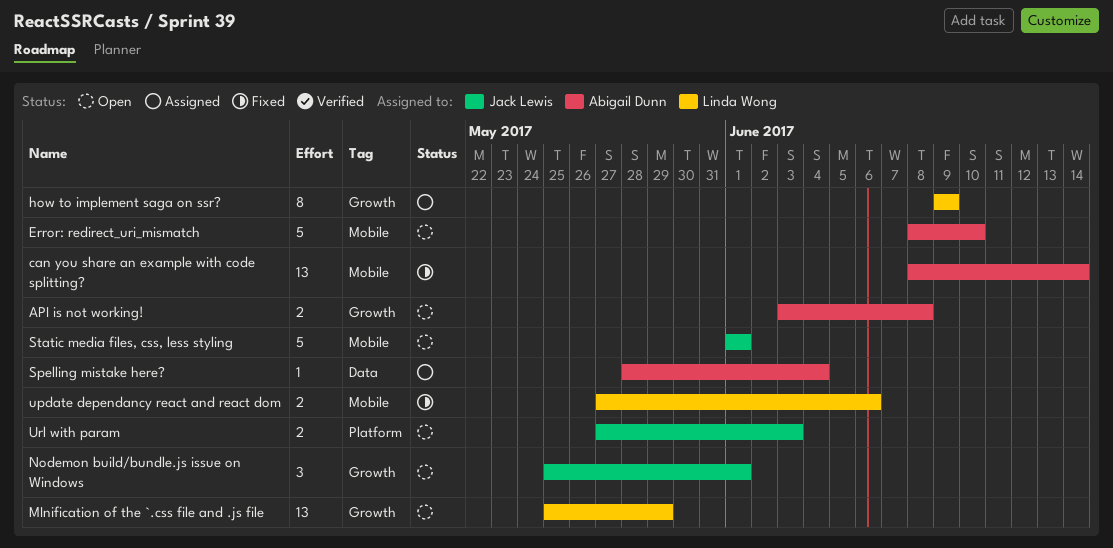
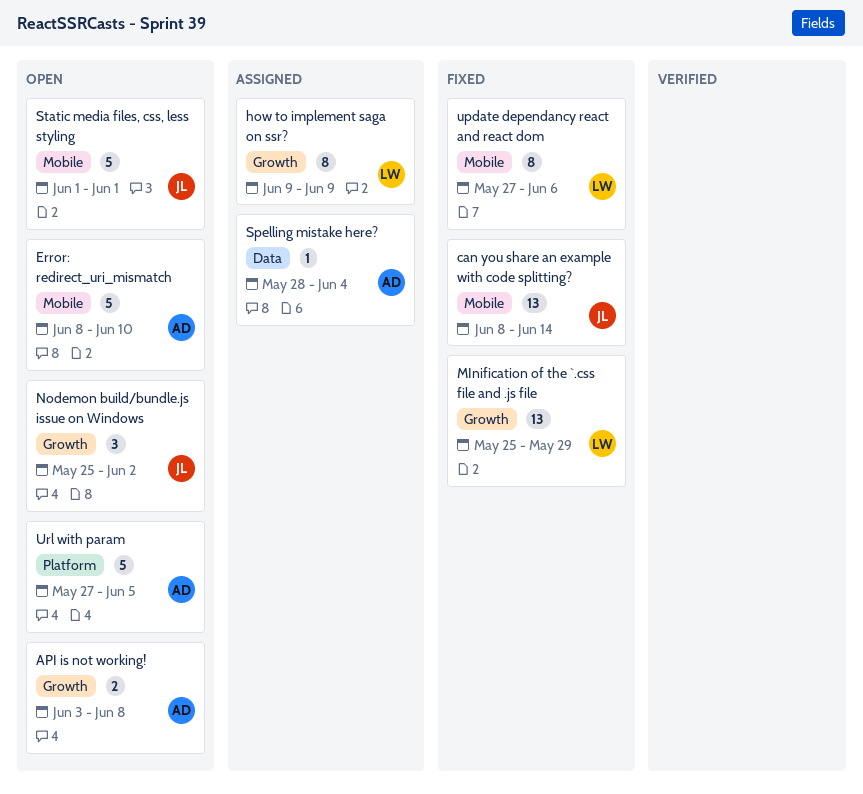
can you share an example with code splitting?, owner: Abigail Dunn -> Jack Lewis
MInification of the `.css file and .js file, status: Open -> Fixed
Nodemon build/bundle.js issue on Windows, due: Jun 1 -> Jun 2
update dependancy react and react dom, estimate: 2 -> 8
Url with param, owner: Jack Lewis -> Abigail Dunn
Url with param, estimate: 2 -> 5
Url with param, due: Jun 3 -> Jun 5

